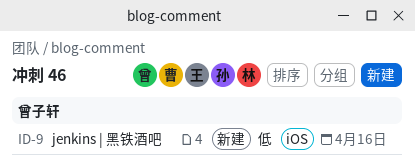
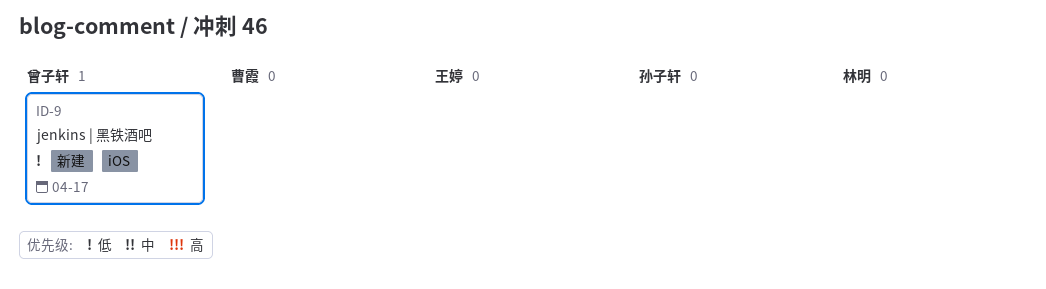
ID-9, due: Apr 16 -> Apr 17

